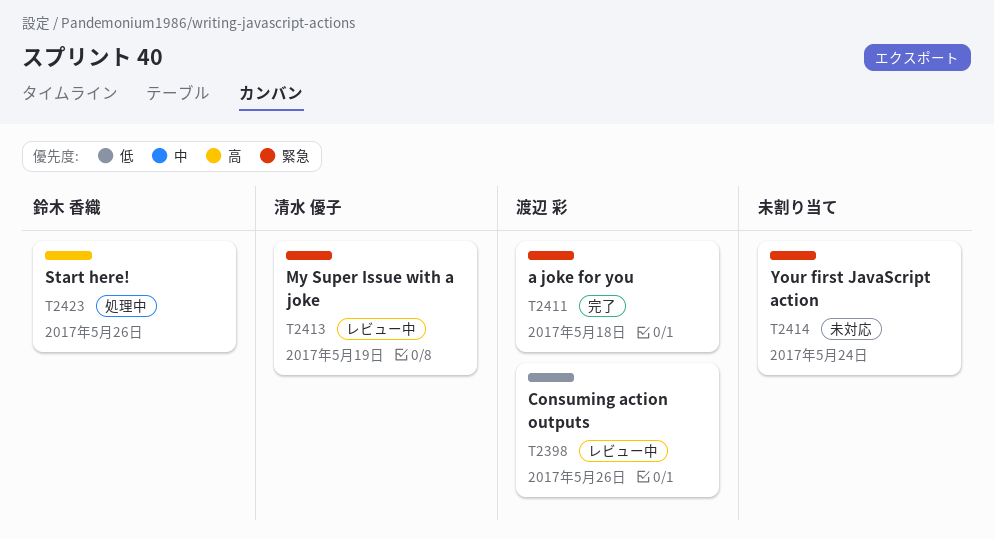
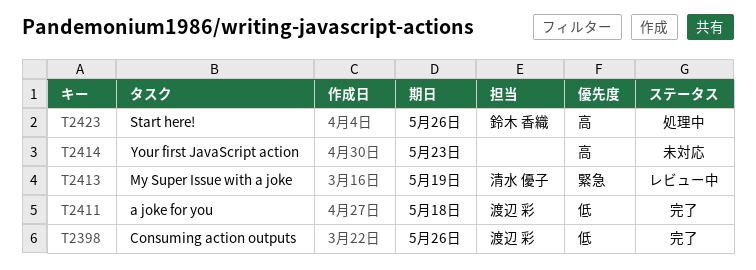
T2398, status: レビュー中 -> 完了
T2411, priority: 緊急 -> 低
T2414, priority: 緊急 -> 高
T2414, due: May 24 -> May 23

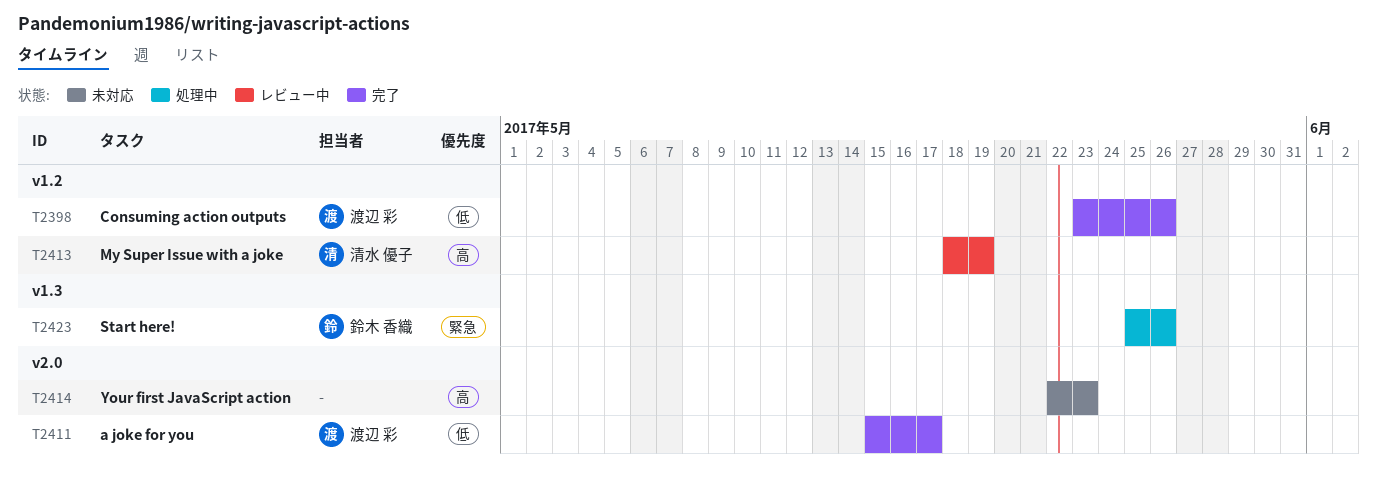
T2411, due: May 18 -> May 17
T2413, priority: 緊急 -> 高
T2423, priority: 高 -> 緊急

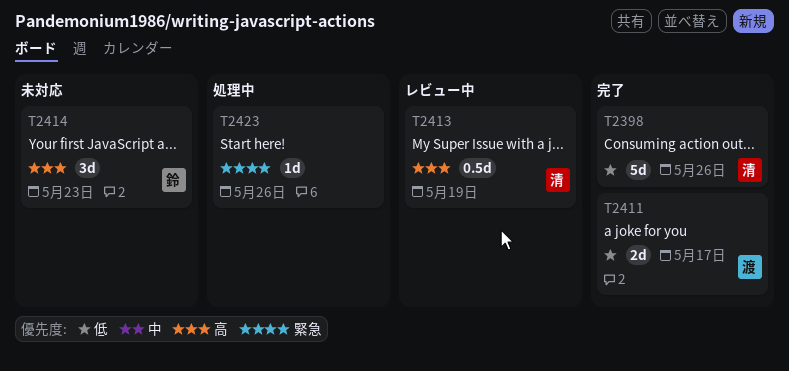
T2398, owner: 渡辺 彩 -> 清水 優子
T2414, owner: none -> 鈴木 香織
T2423, owner: 鈴木 香織 -> none

